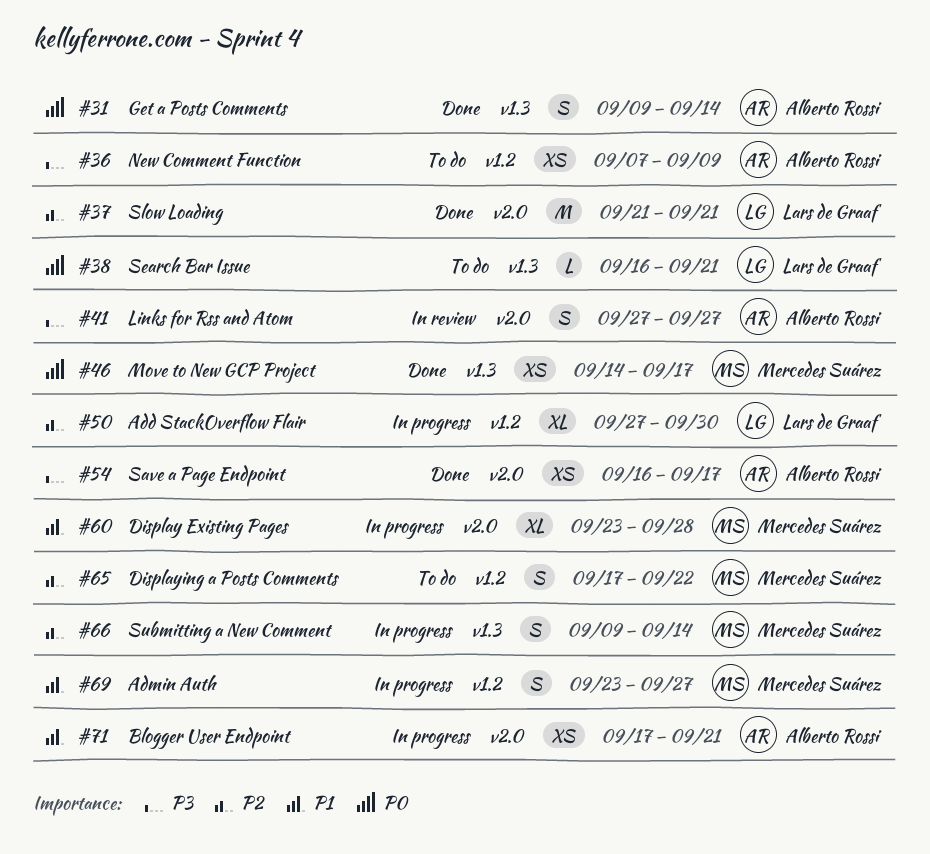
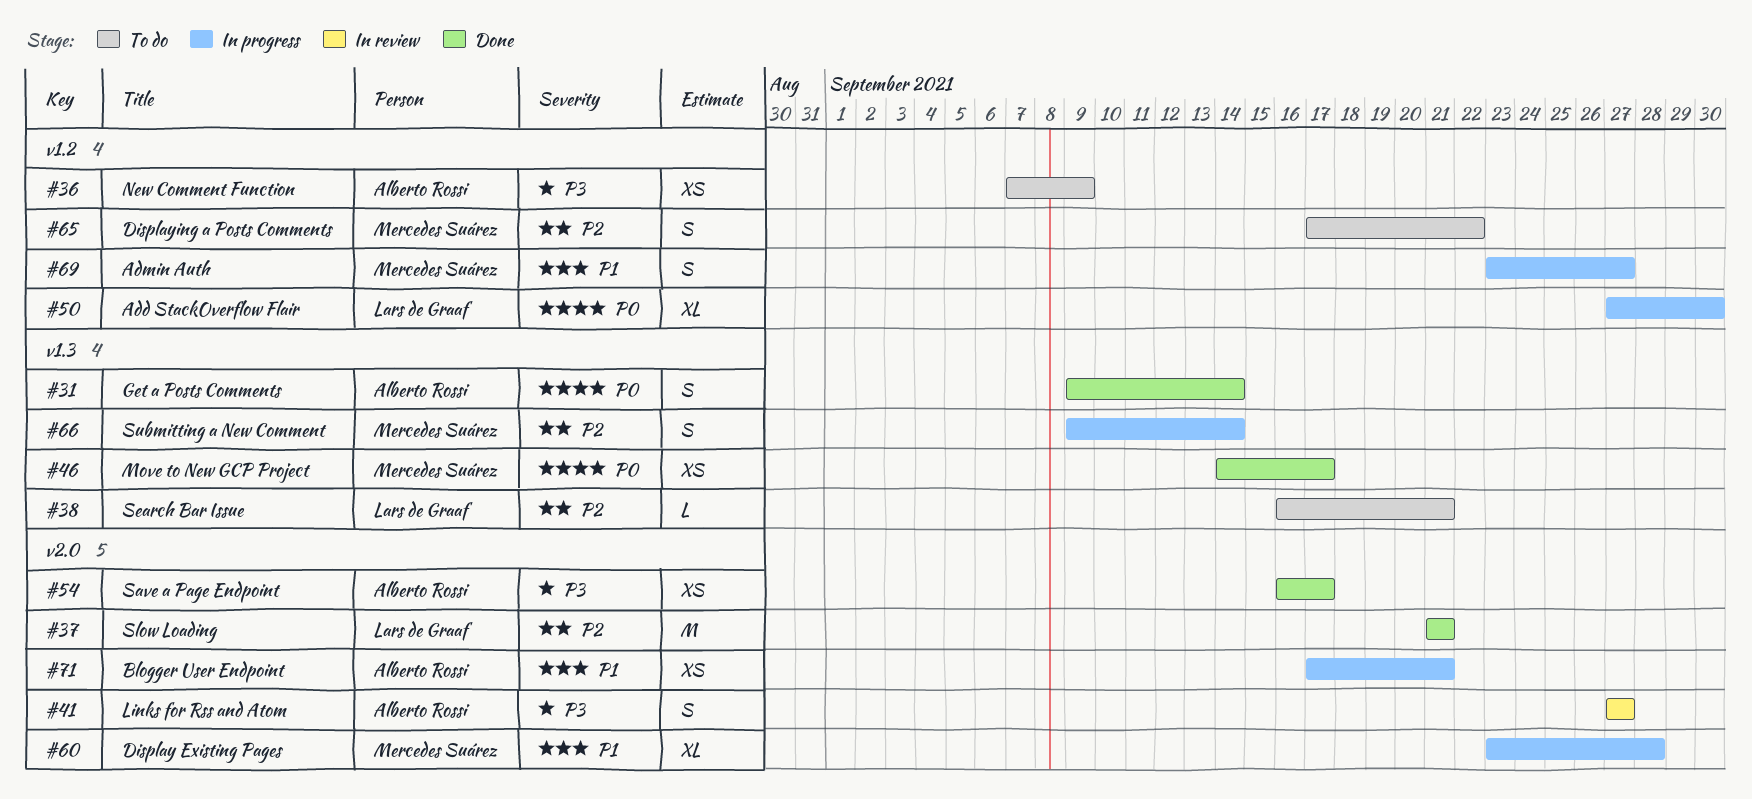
#38, priority: P0 -> P2
#50, priority: P2 -> P0

